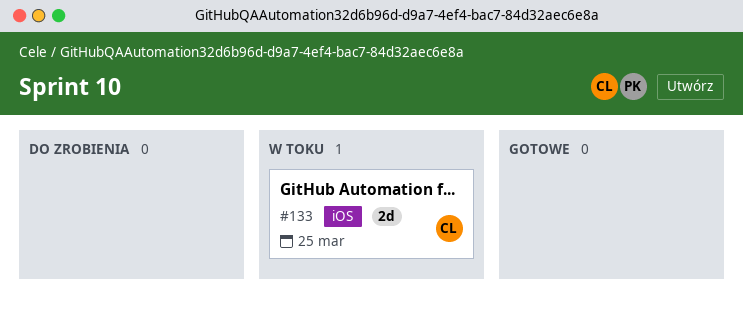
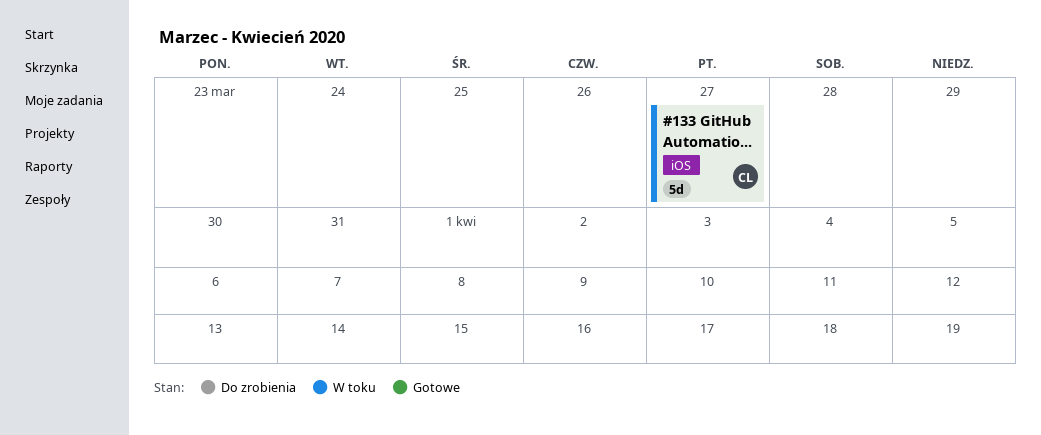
#133, estimate: 2d -> 5d
#133, due: Mar 25 -> Mar 27

